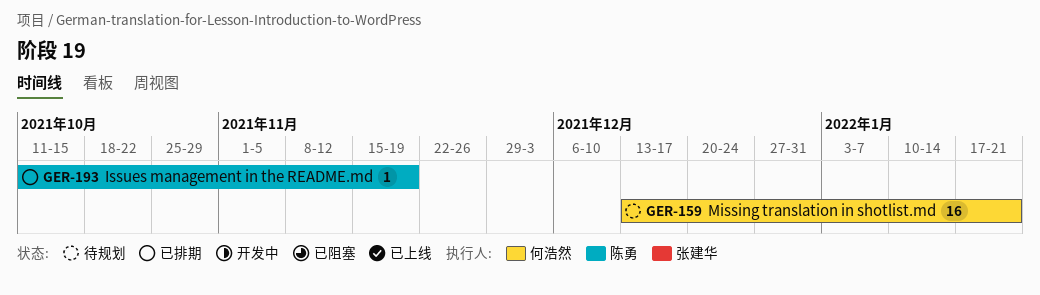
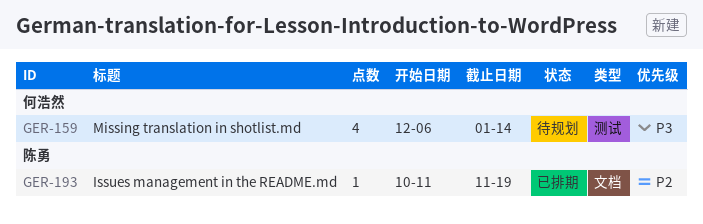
GER-159, estimate: 16 -> 4
GER-159, start: Dec 13 -> Dec 6
GER-159, due: Jan 21 -> Jan 14

